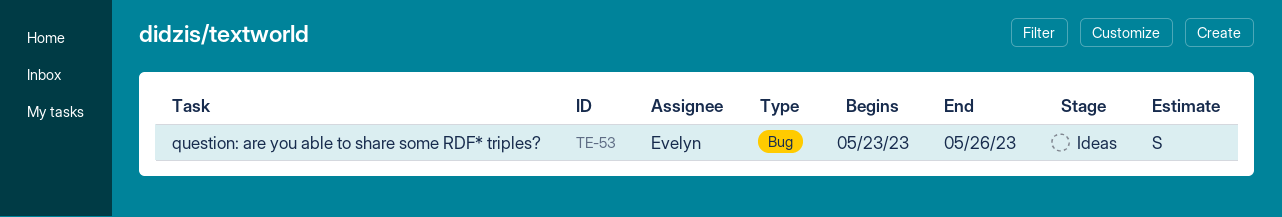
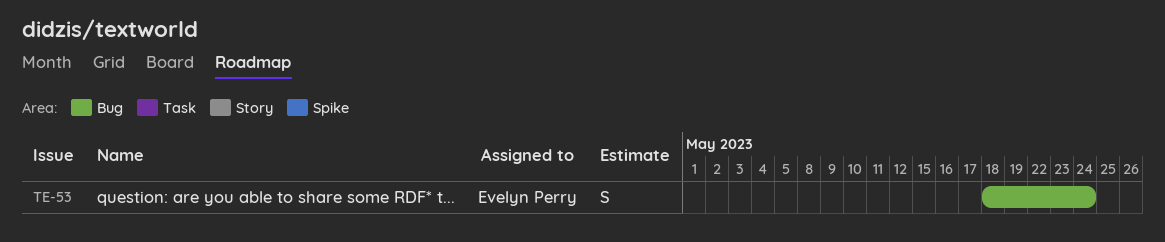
TE-53, start: May 23 -> May 18
TE-53, due: May 26 -> May 24

